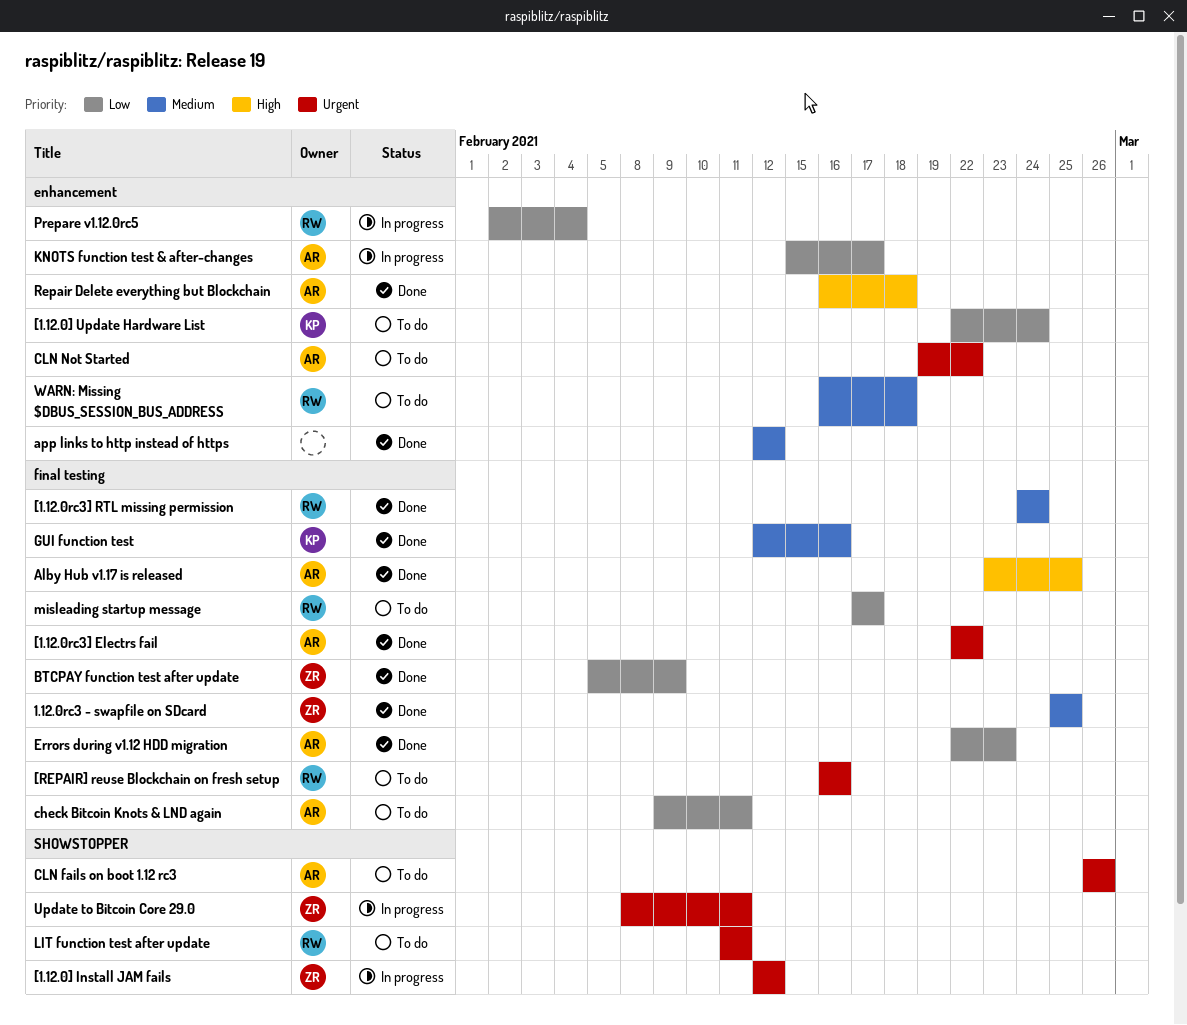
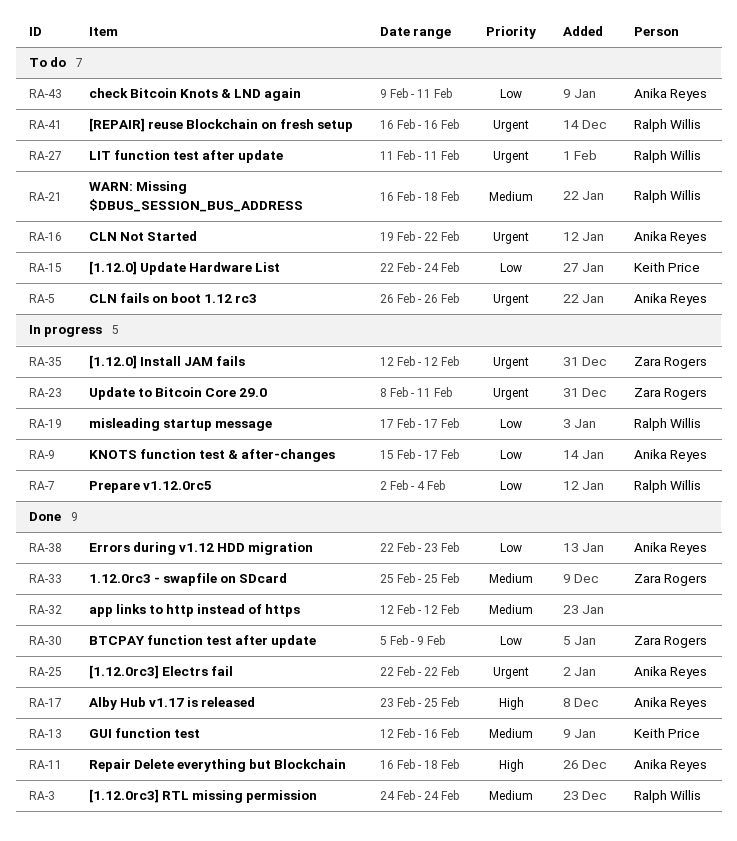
misleading startup message, status: To do -> In progress

